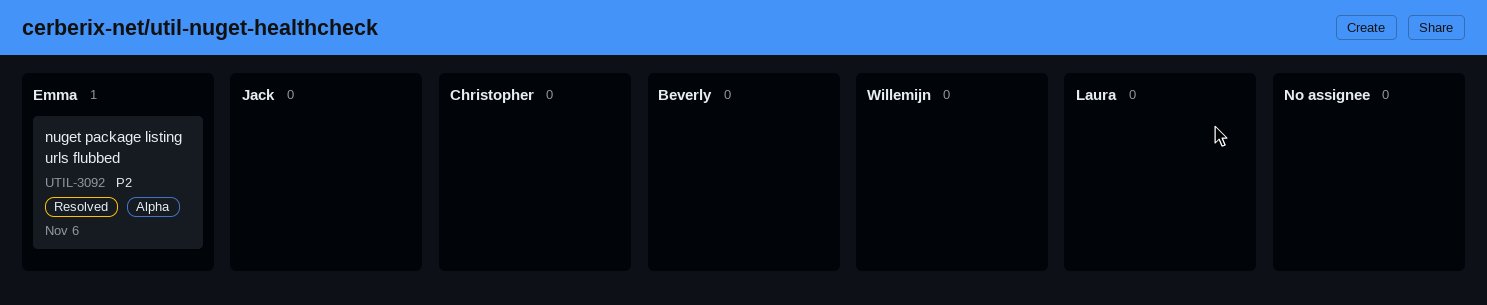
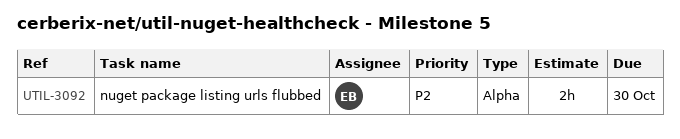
UTIL-3092, due: Nov 6 -> Oct 30

